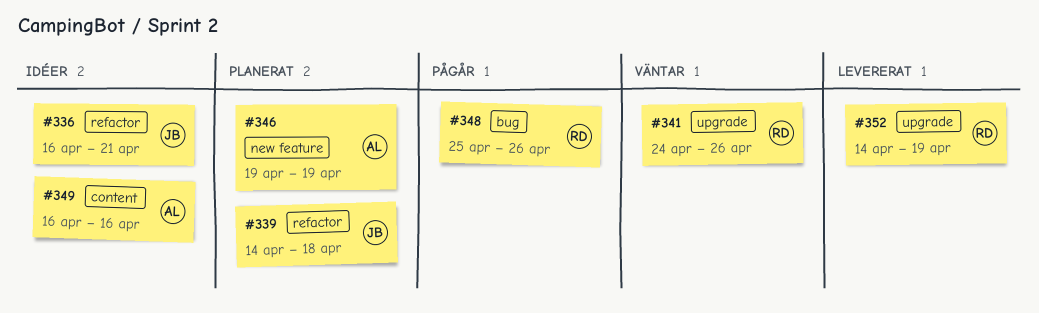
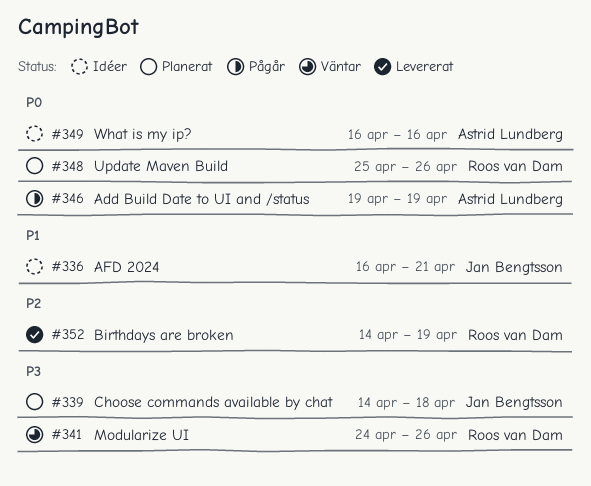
#346, status: Planerat -> Pågår
#348, status: Pågår -> Planerat

